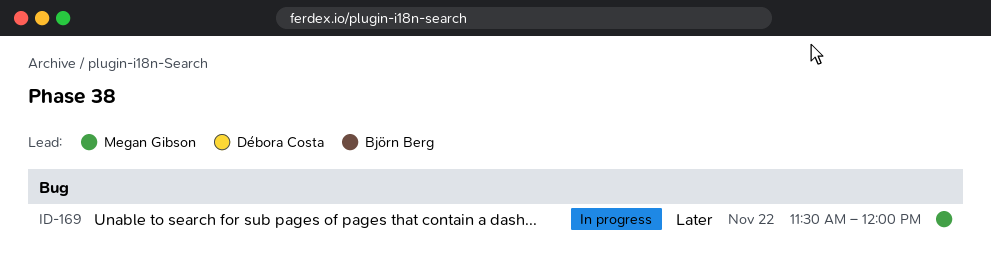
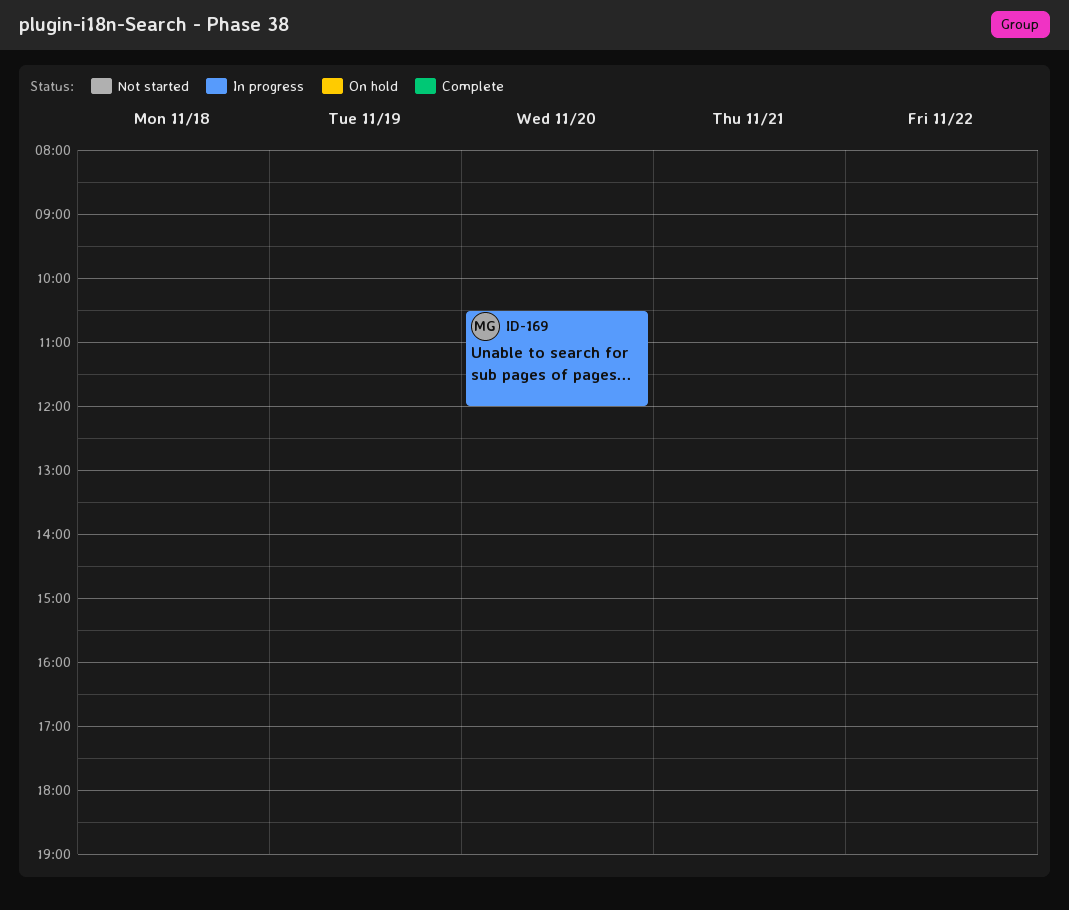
ID-169, day: Nov 22 -> Nov 20
ID-169, begins: 11:30 -> 10:30

